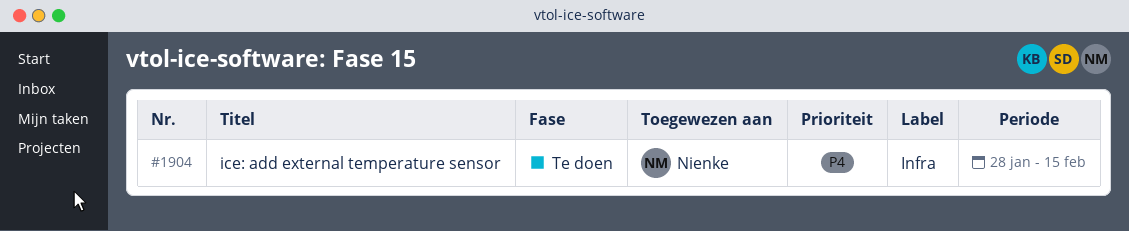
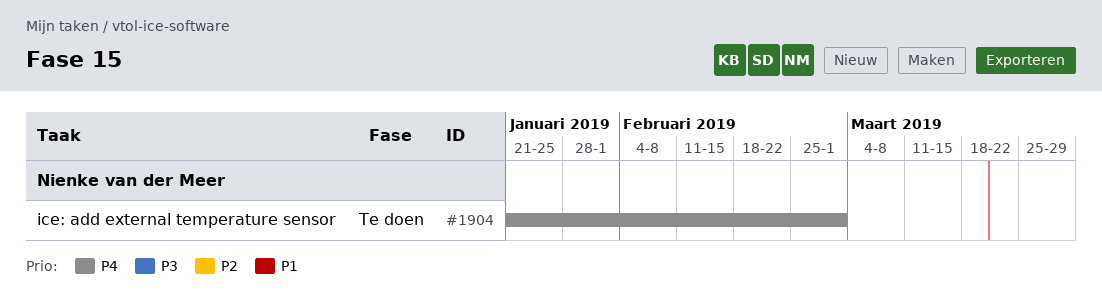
#1904, start: Jan 28 -> Jan 21
#1904, due: Feb 15 -> Mar 1

